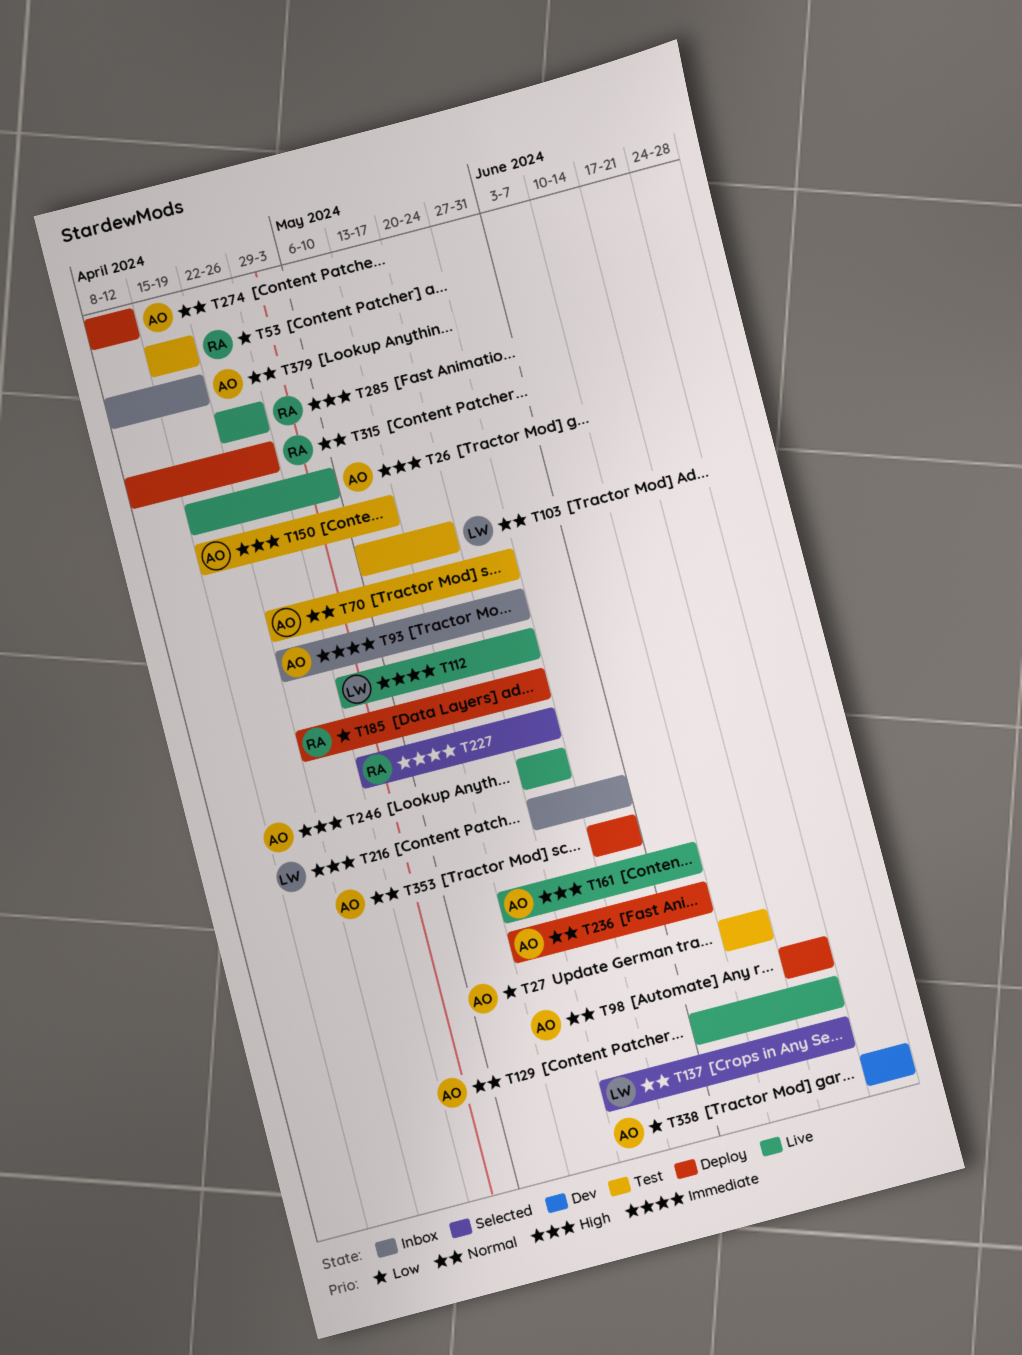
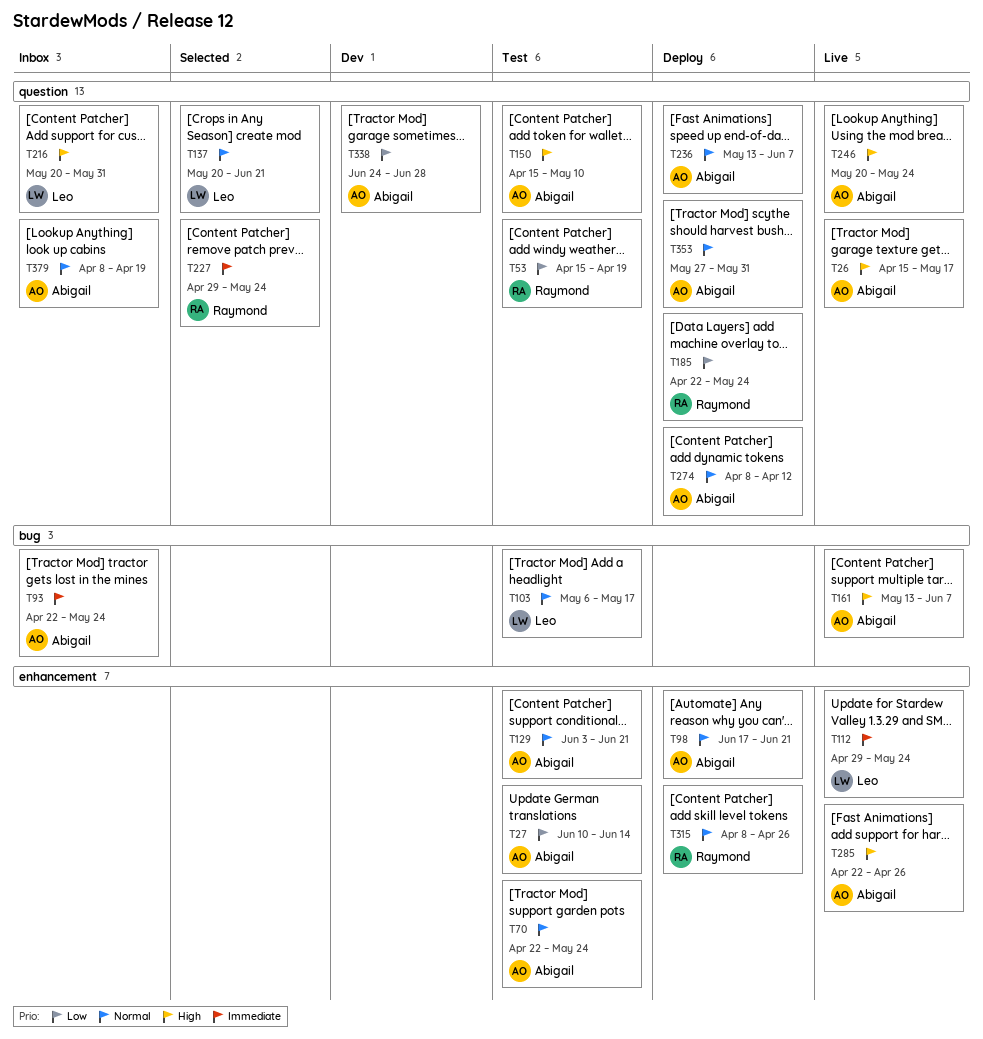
T26, due: May 3 -> May 17
T129, status: Live -> Test
T285, owner: Raymond -> Abigail

